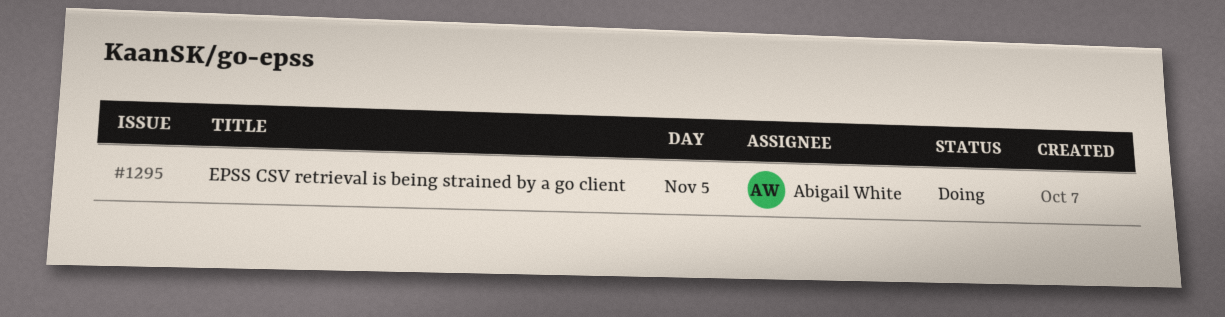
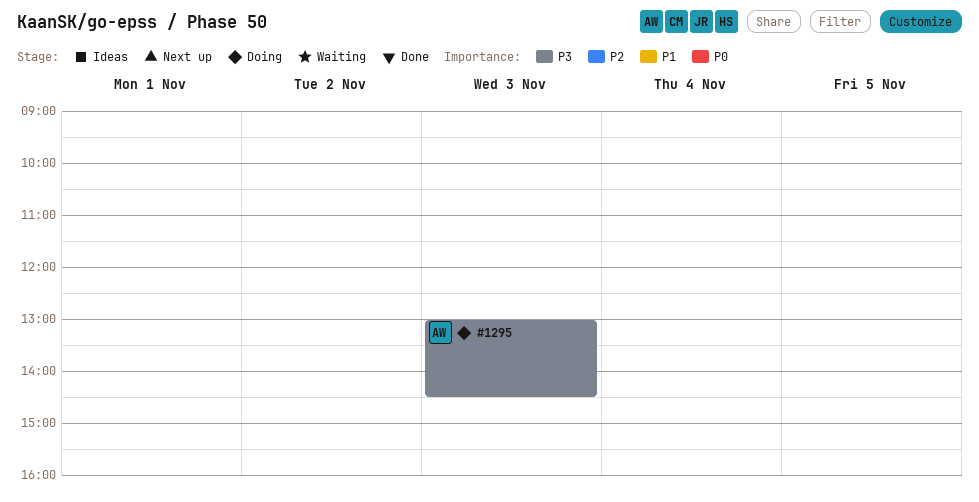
#1295, day: Nov 5 -> Nov 3

